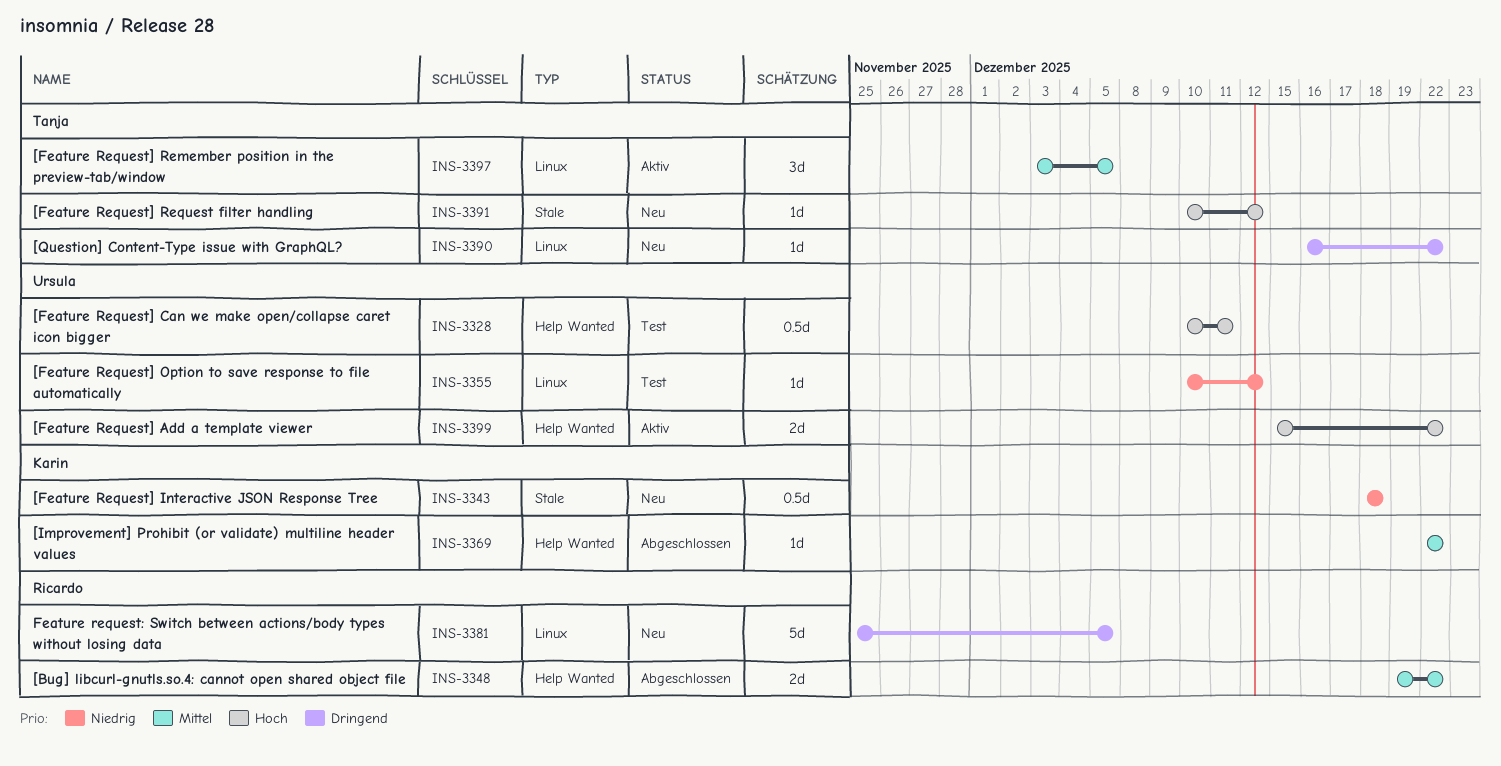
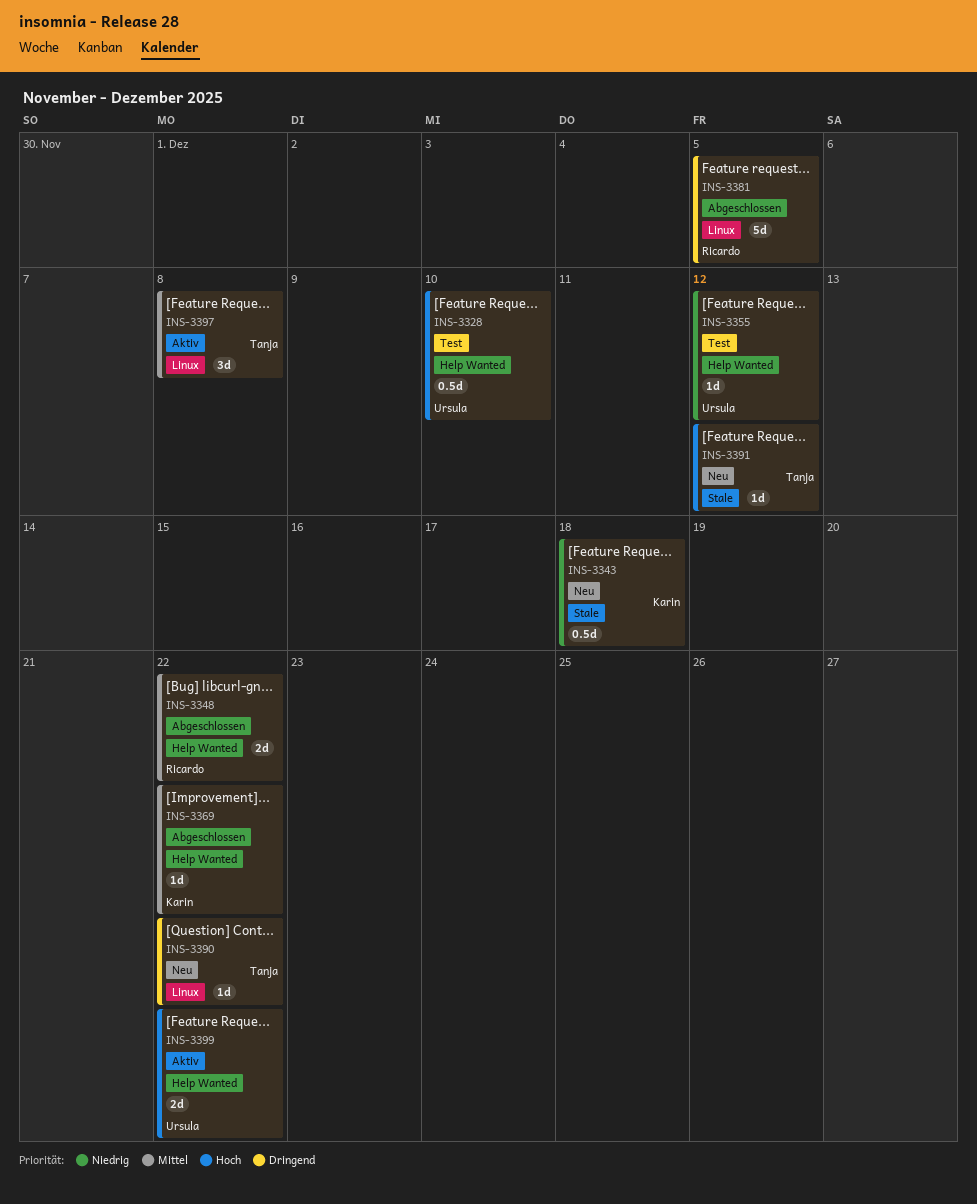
INS-3328, due: Dec 11 -> Dec 10
INS-3355, label: Linux -> Help Wanted
INS-3381, status: Neu -> Abgeschlossen
INS-3397, due: Dec 5 -> Dec 8

